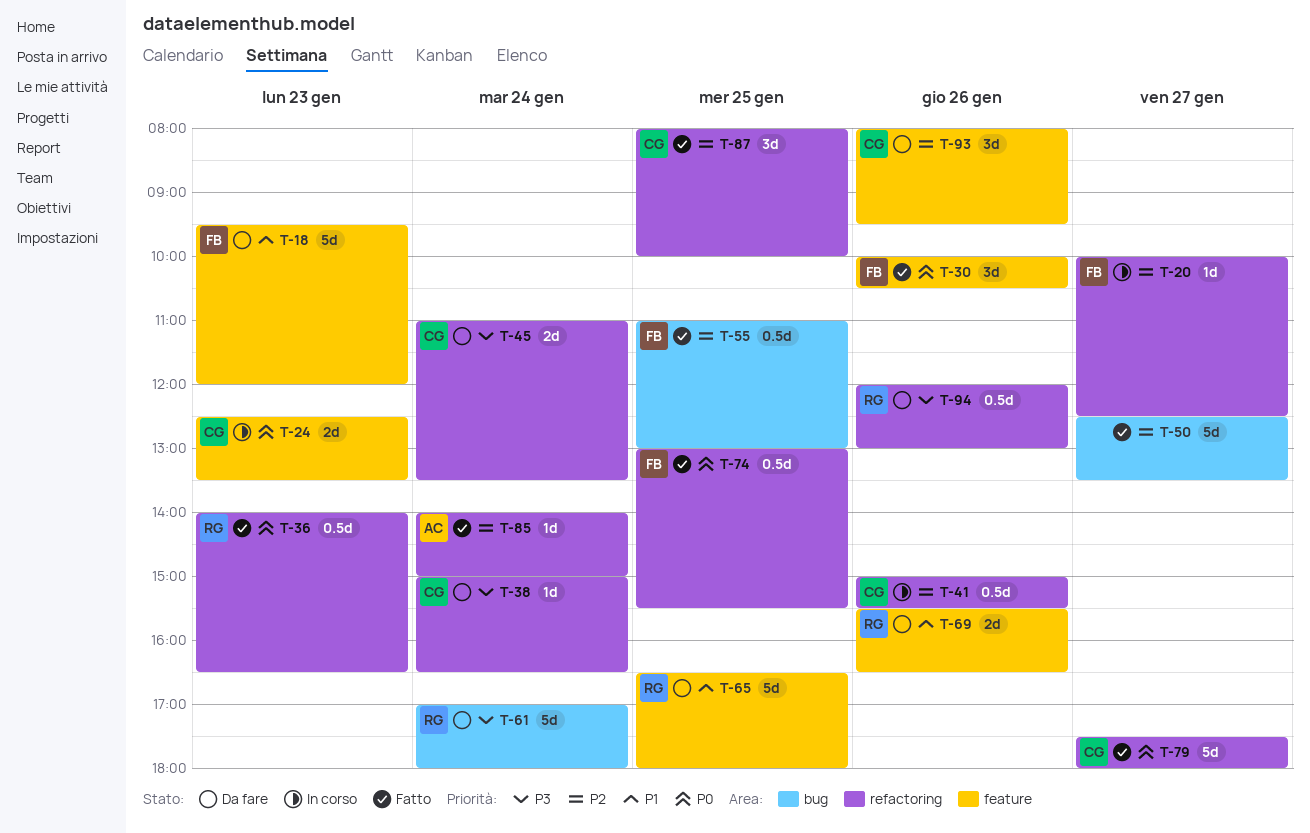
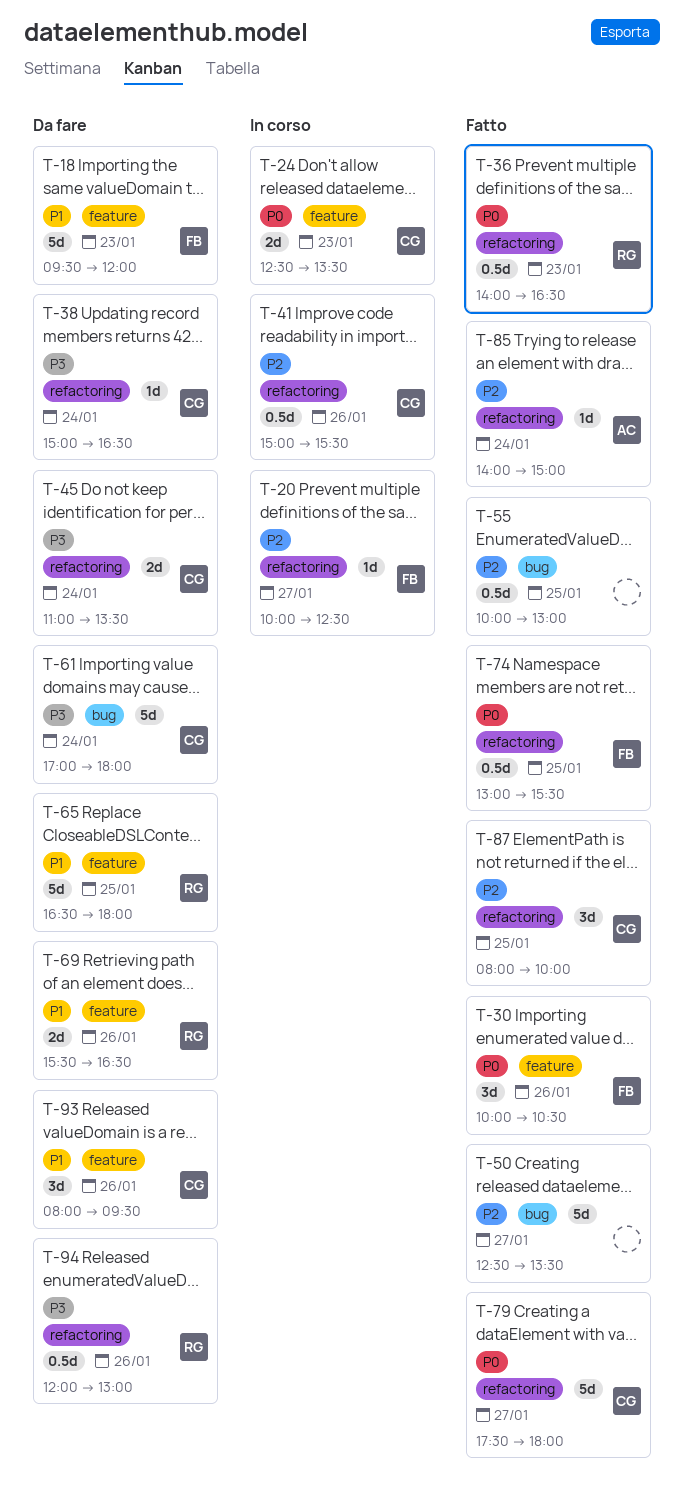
T-55, owner: FB -> none
T-55, begins: 11:00 -> 10:00
T-61, owner: RG -> CG
T-93, priority: P2 -> P1

